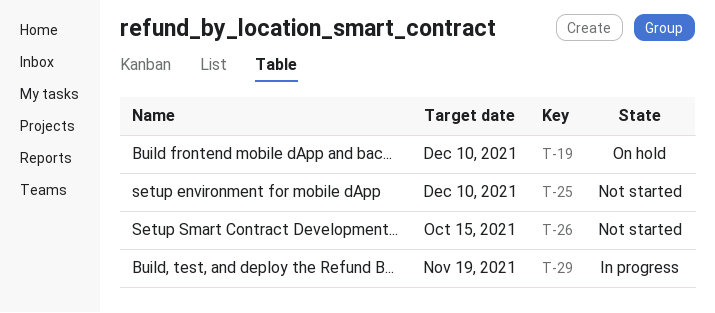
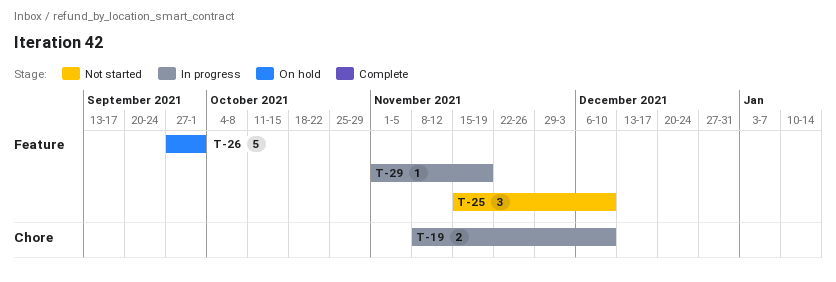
T-19, status: On hold -> In progress
T-26, status: Not started -> On hold
T-26, due: Oct 15 -> Oct 1

